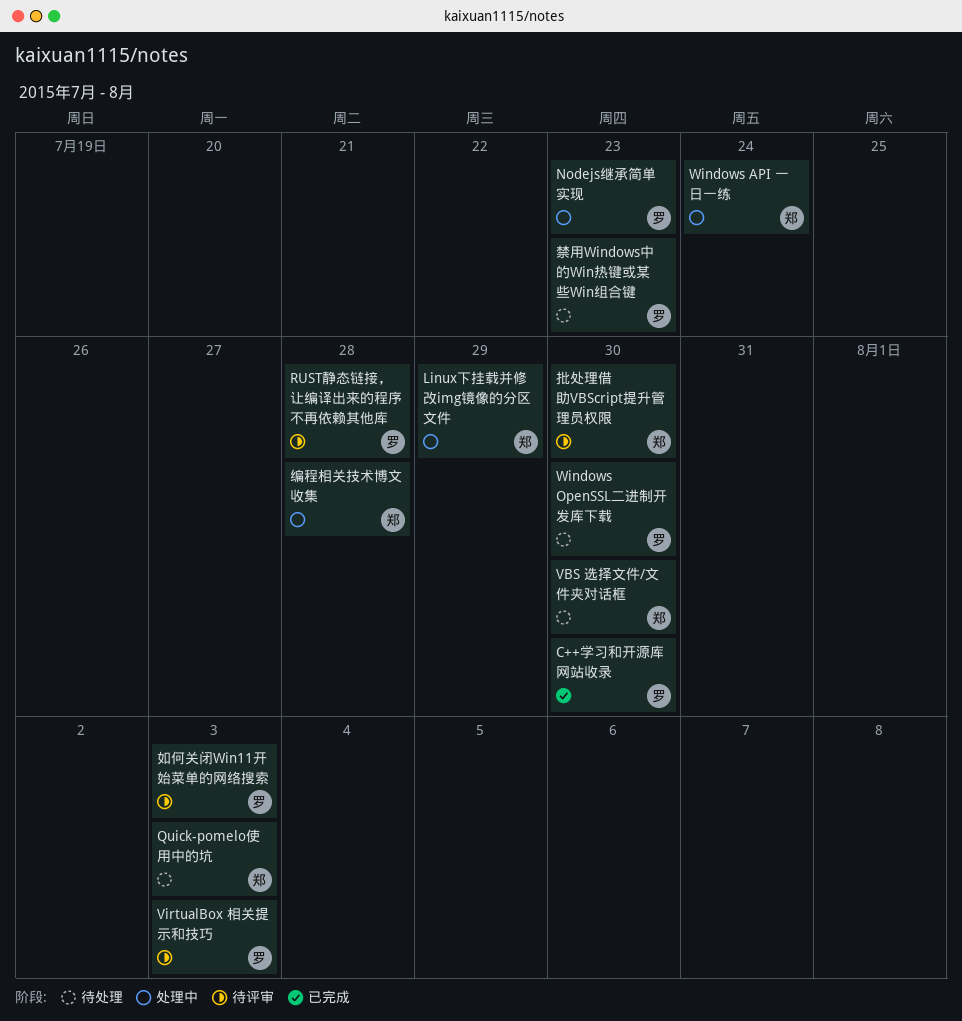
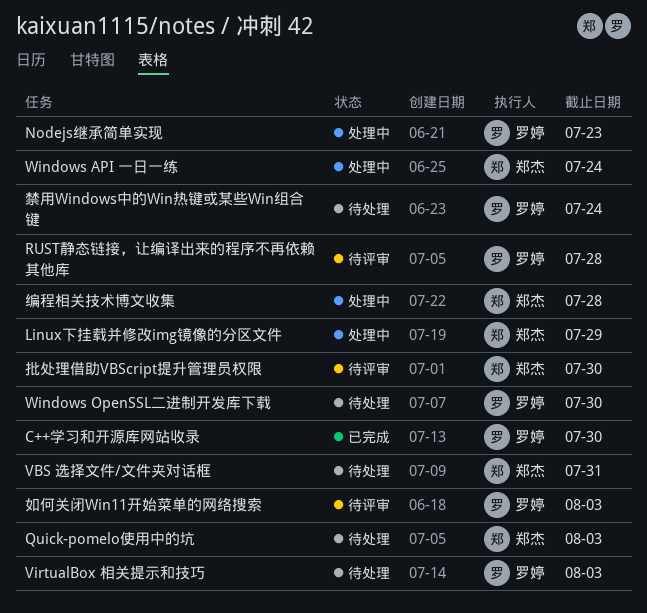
VBS 选择文件/文件夹对话框, due: Jul 30 -> Jul 31
VirtualBox 相关提示和技巧, status: 待评审 -> 待处理
禁用Windows中的Win热键或某些Win组合键, due: Jul 23 -> Jul 24

